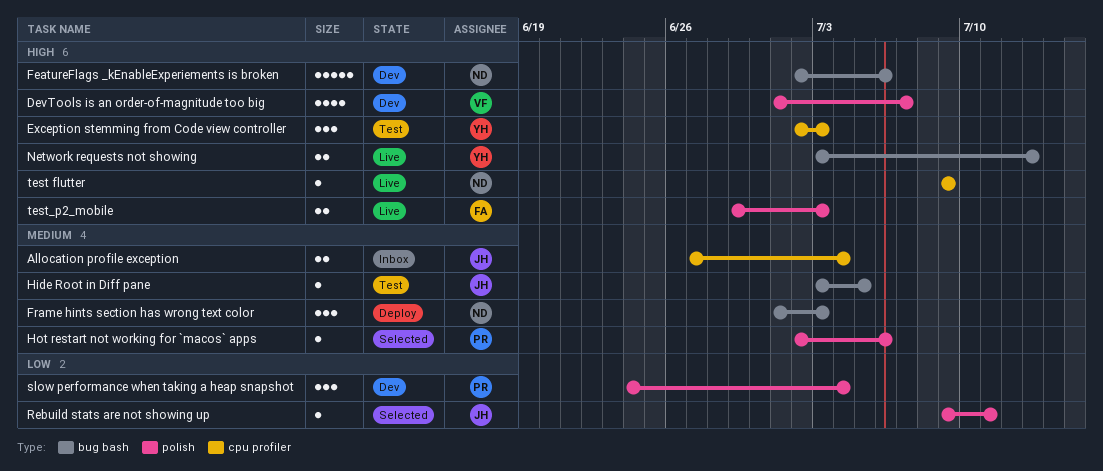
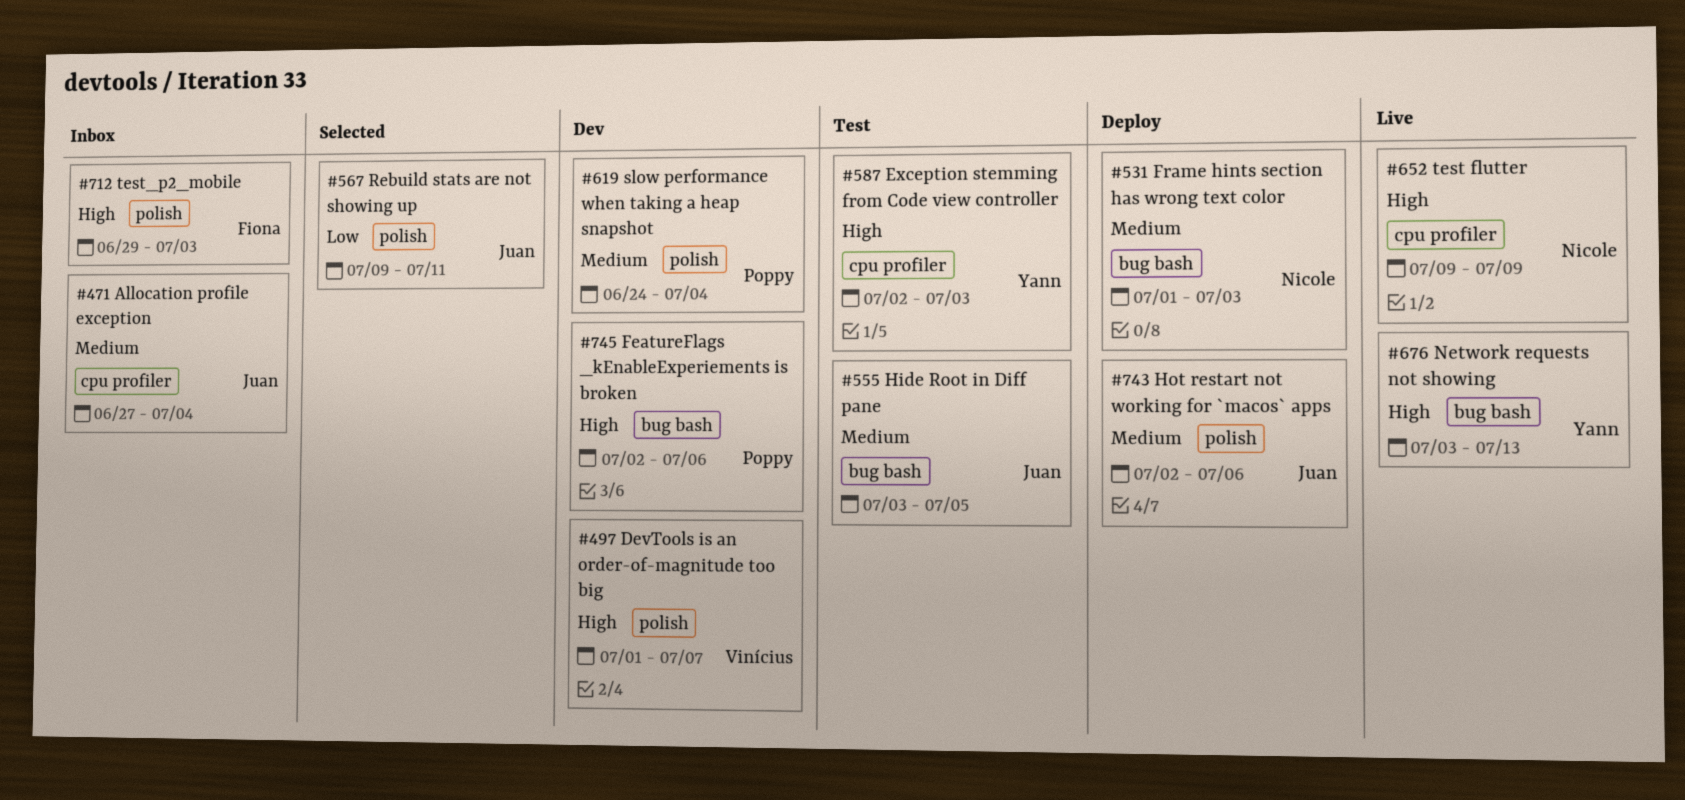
FeatureFlags _kEnableExperiements is broken, owner: Nicole -> Poppy
Hot restart not working for `macos` apps, status: Selected -> Deploy
Hot restart not working for `macos` apps, owner: Poppy -> Juan
slow performance when taking a heap snapshot, priority: Low -> Medium
test_p2_mobile, status: Live -> Inbox

